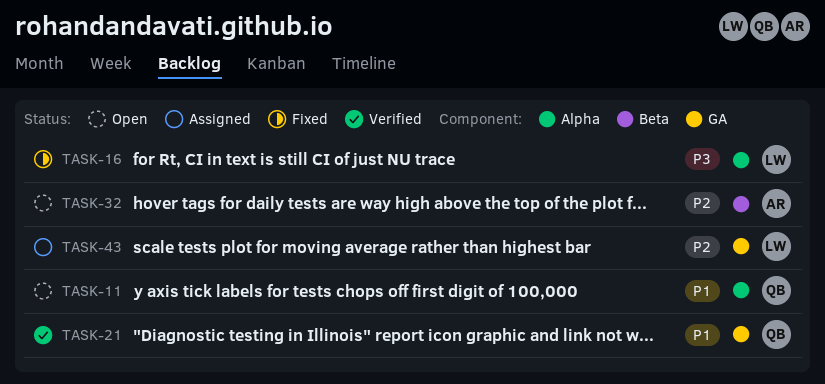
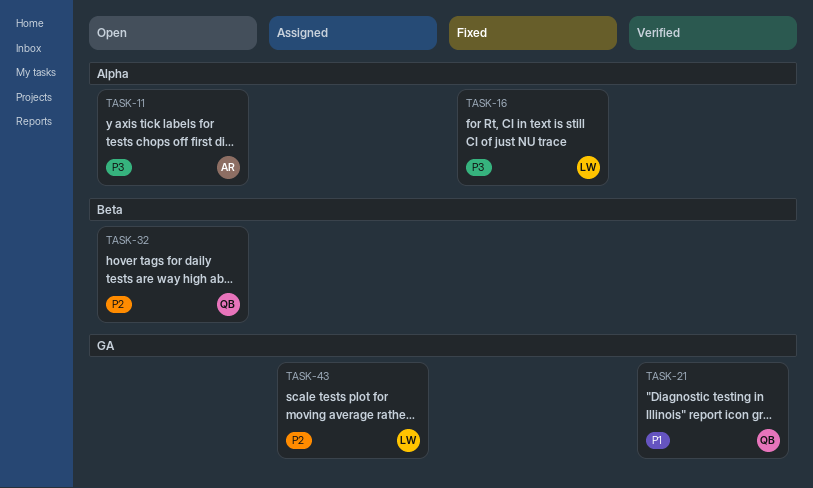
TASK-11, owner: QB -> AR
TASK-11, priority: P1 -> P3
TASK-32, owner: AR -> QB

